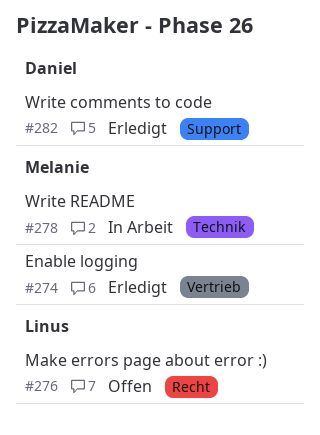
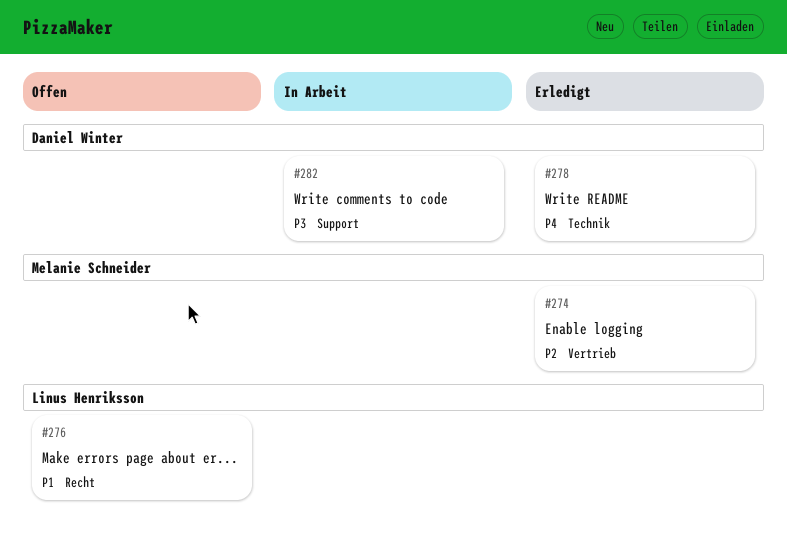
#278, status: In Arbeit -> Erledigt
#278, owner: Melanie Schneider -> Daniel Winter
#282, status: Erledigt -> In Arbeit

